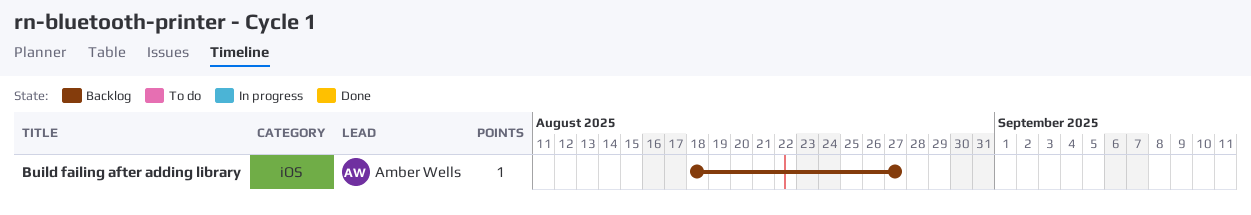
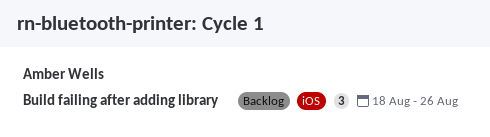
Build failing after adding library, estimate: 1 -> 3
Build failing after adding library, due: Aug 27 -> Aug 26

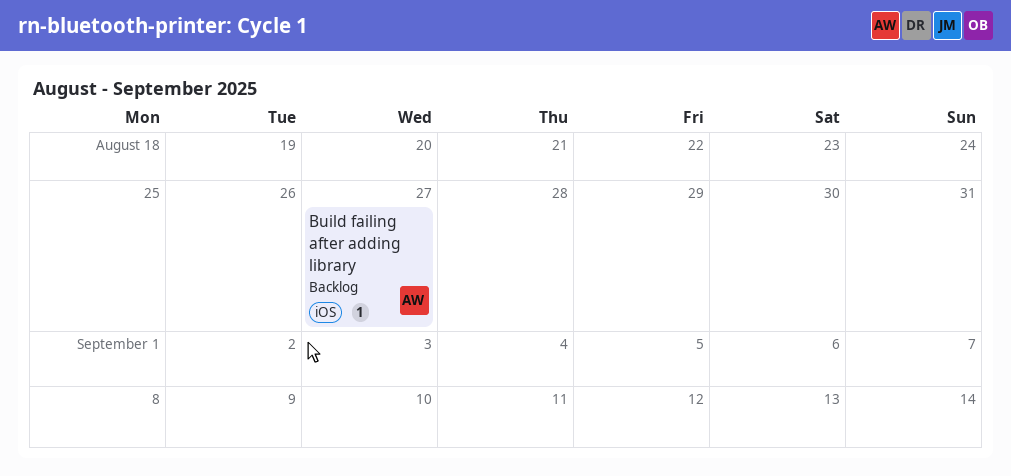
Build failing after adding library, estimate: 3 -> 1
Build failing after adding library, due: Aug 26 -> Aug 27

